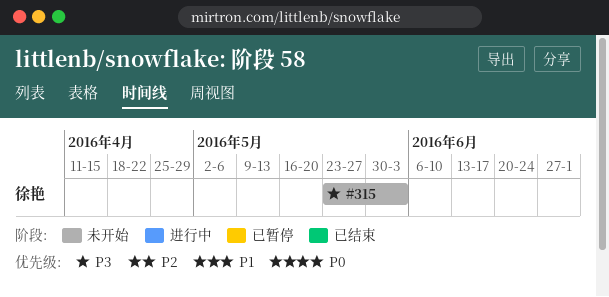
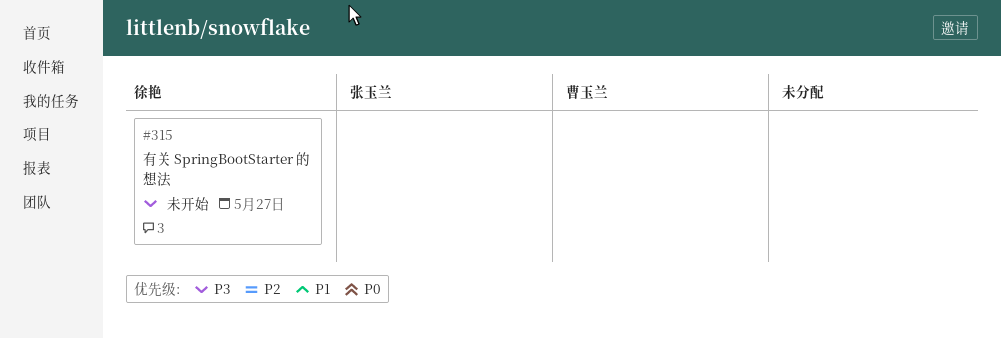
#315, due: Jun 3 -> May 27

